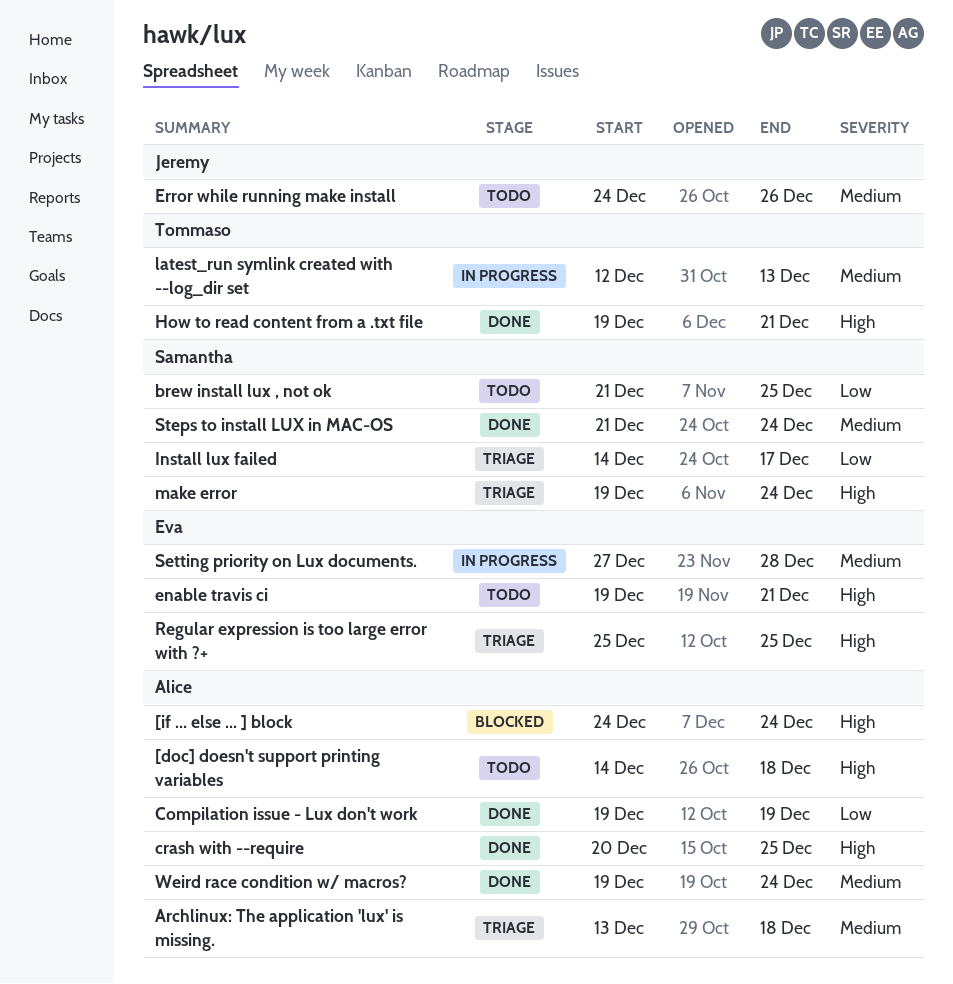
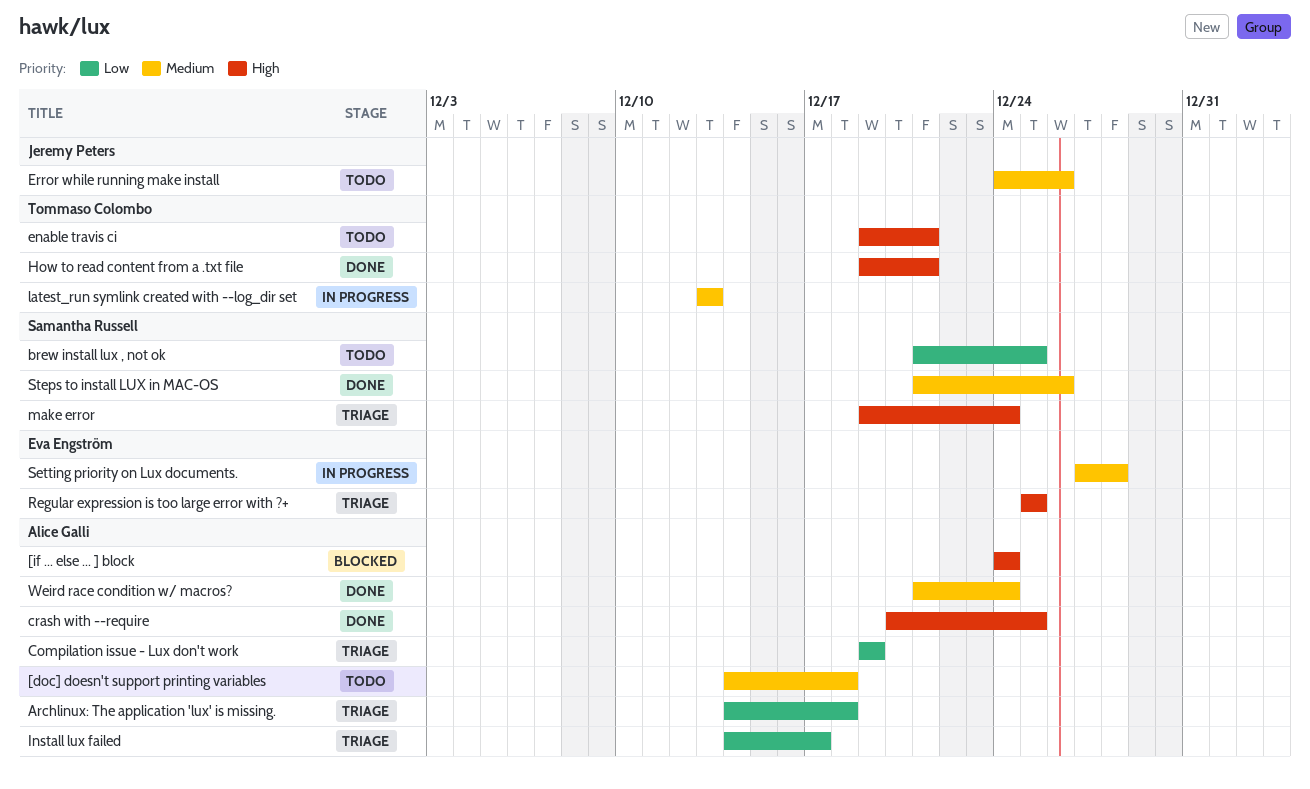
[doc] doesn't support printing variables, priority: High -> Medium
Archlinux: The application 'lux' is missing., priority: Medium -> Low
Archlinux: The application 'lux' is missing., start: Dec 13 -> Dec 14
Compilation issue - Lux don't work, status: Done -> Triage
enable travis ci, owner: Eva Engström -> Tommaso Colombo
Install lux failed, owner: Samantha Russell -> Alice Galli
latest_run symlink created with --log_dir set, start: Dec 12 -> Dec 13
Steps to install LUX in MAC-OS, due: Dec 24 -> Dec 26
Weird race condition w/ macros?, start: Dec 19 -> Dec 21

